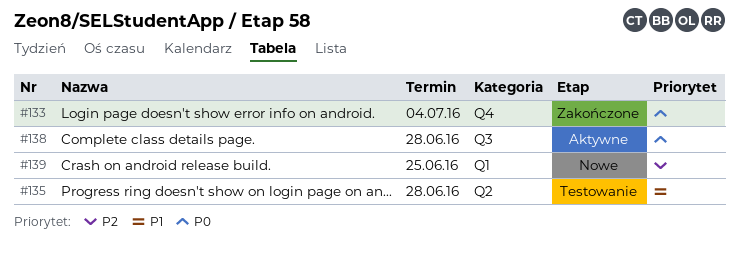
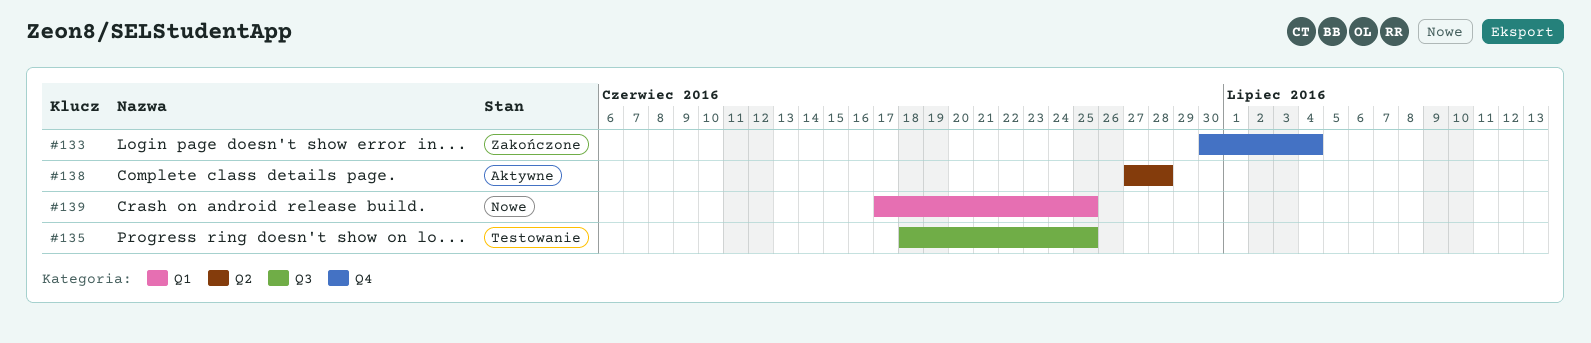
#135, label: Q2 -> Q3
#135, due: Jun 28 -> Jun 25
#138, label: Q3 -> Q2

